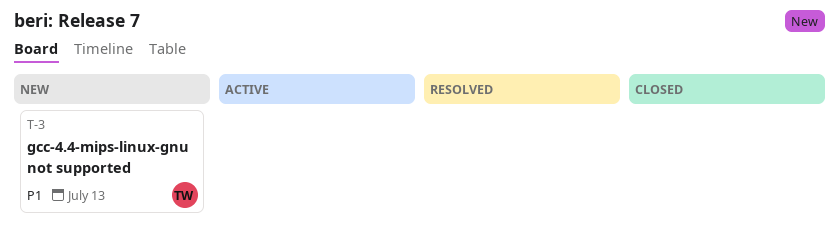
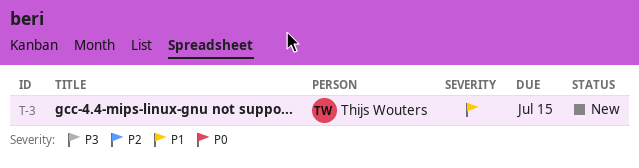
T-3, due: Jul 13 -> Jul 15

